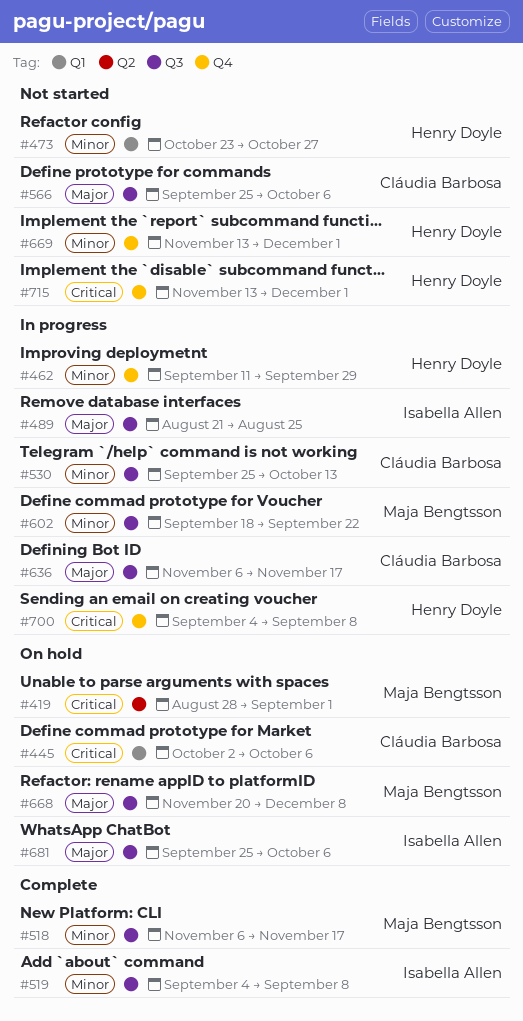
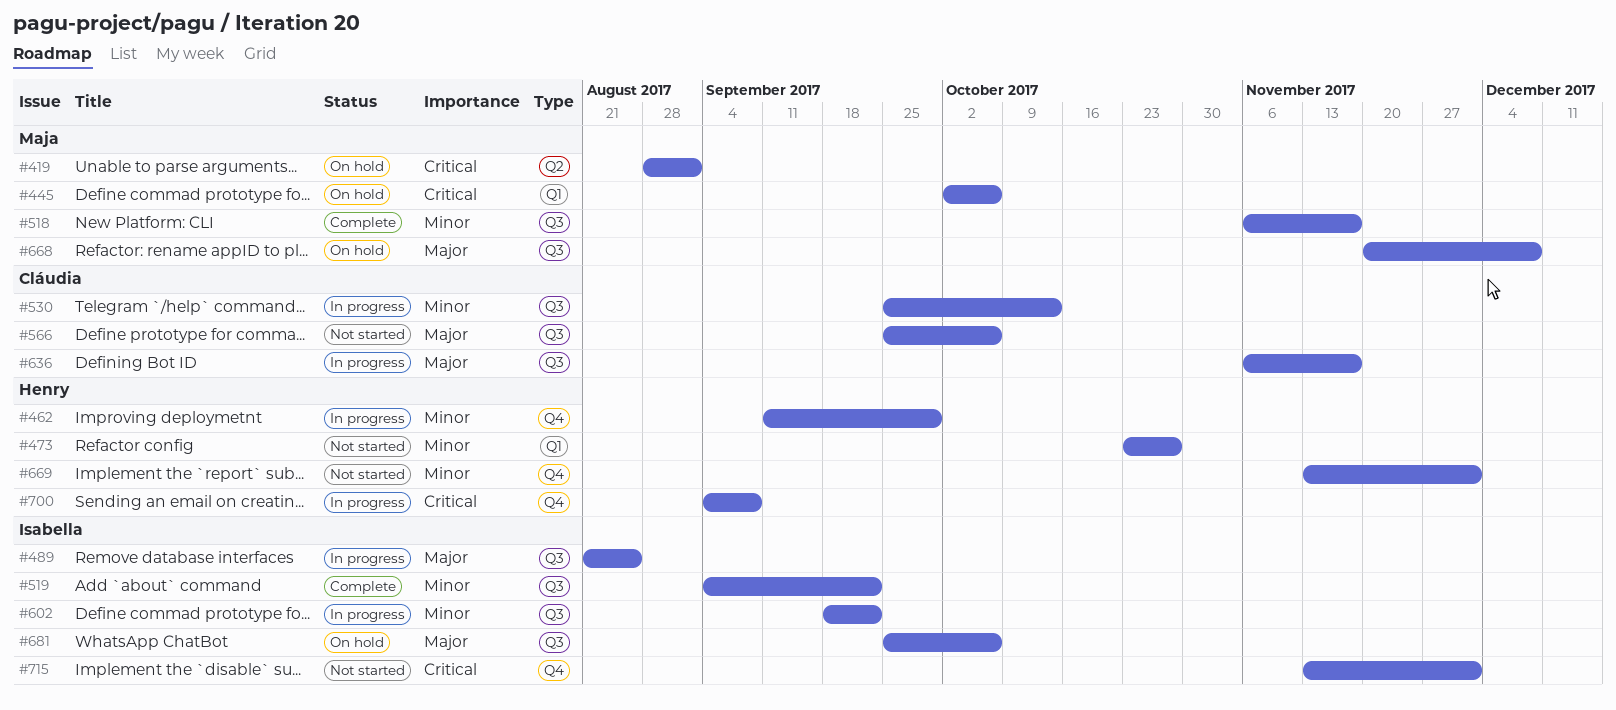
#445, owner: Cláudia Barbosa -> Maja Bengtsson
#519, due: Sep 8 -> Sep 22
#602, owner: Maja Bengtsson -> Isabella Allen
#715, owner: Henry Doyle -> Isabella Allen

